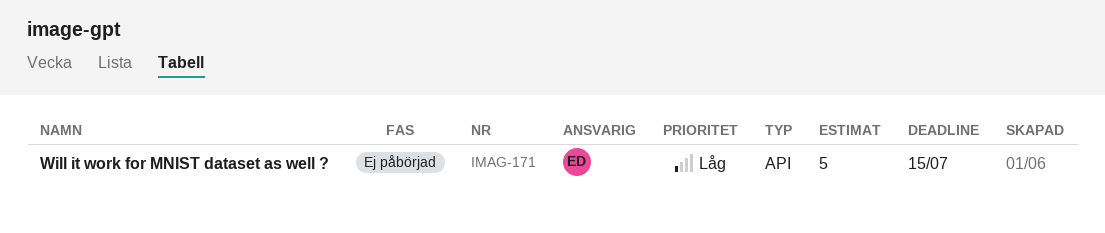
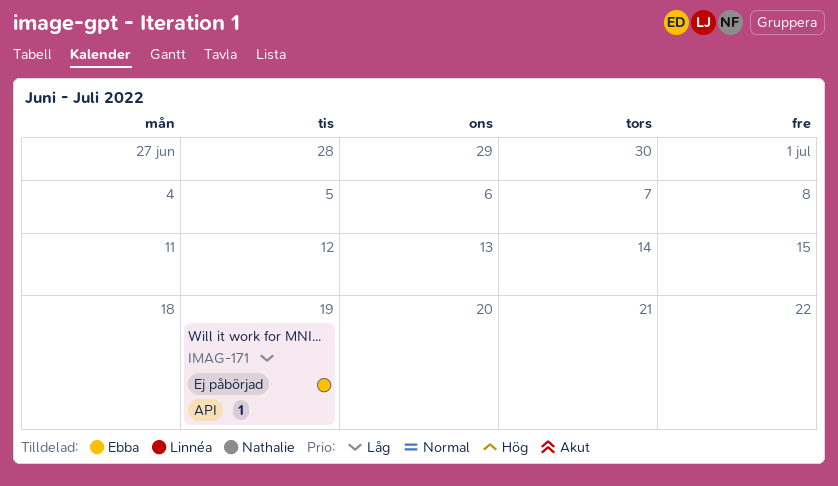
IMAG-171, estimate: 5 -> 1
IMAG-171, due: Jul 15 -> Jul 19

